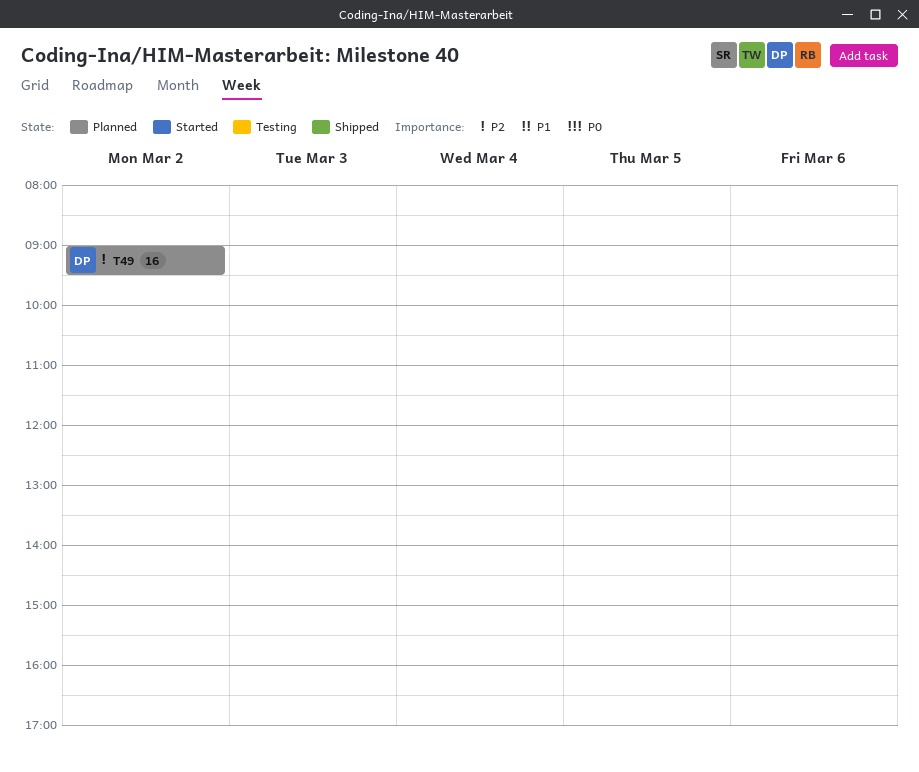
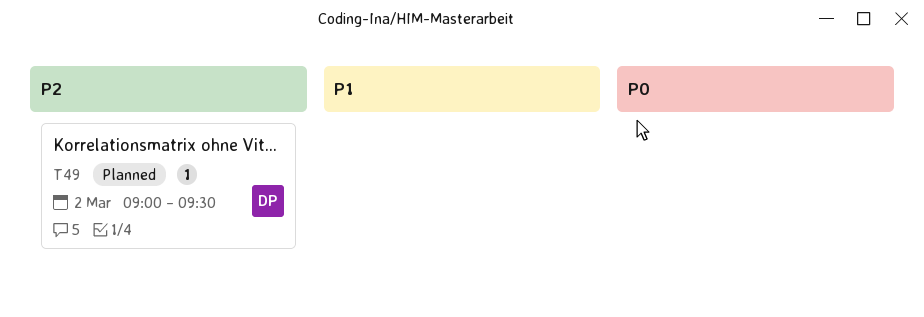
T49, estimate: 16 -> 1

